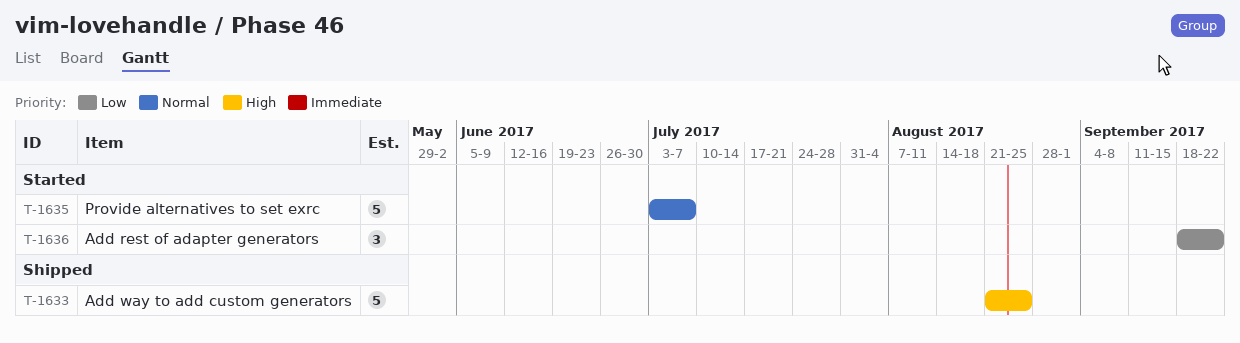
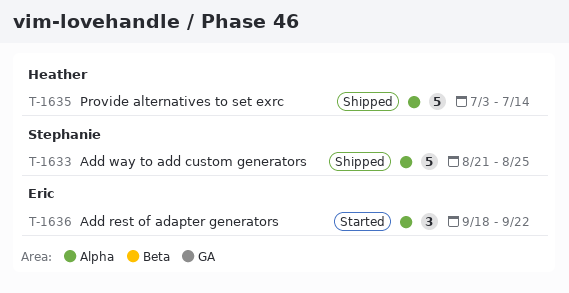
T-1635, status: Started -> Shipped
T-1635, due: Jul 7 -> Jul 14

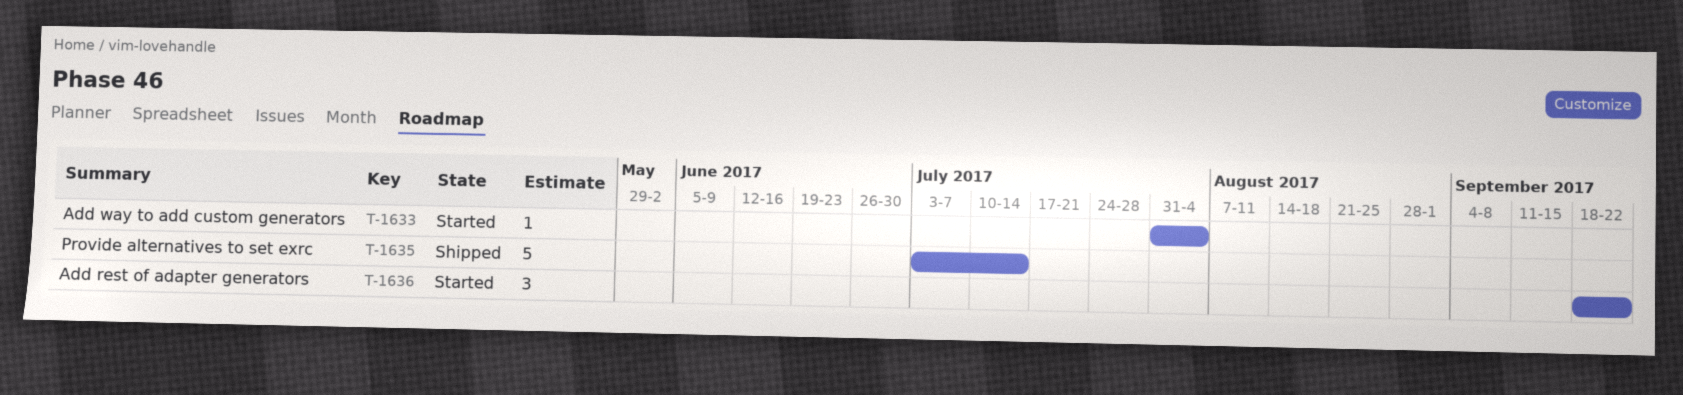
T-1633, status: Shipped -> Started
T-1633, estimate: 5 -> 1
T-1633, start: Aug 21 -> Jul 31
T-1633, due: Aug 25 -> Aug 4

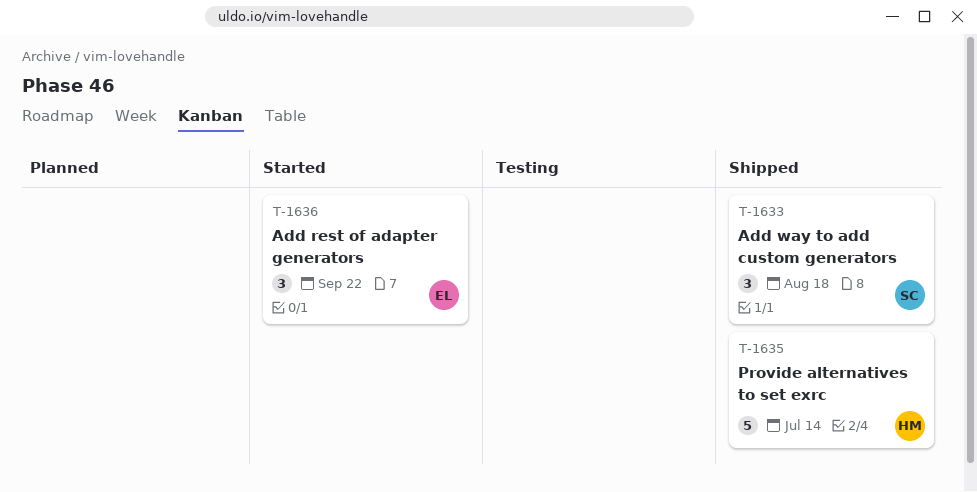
T-1633, status: Started -> Shipped
T-1633, estimate: 1 -> 3
T-1633, due: Aug 4 -> Aug 18

